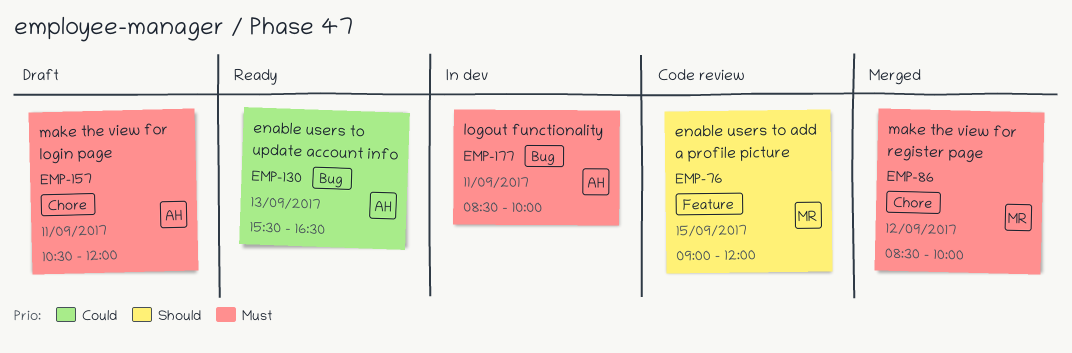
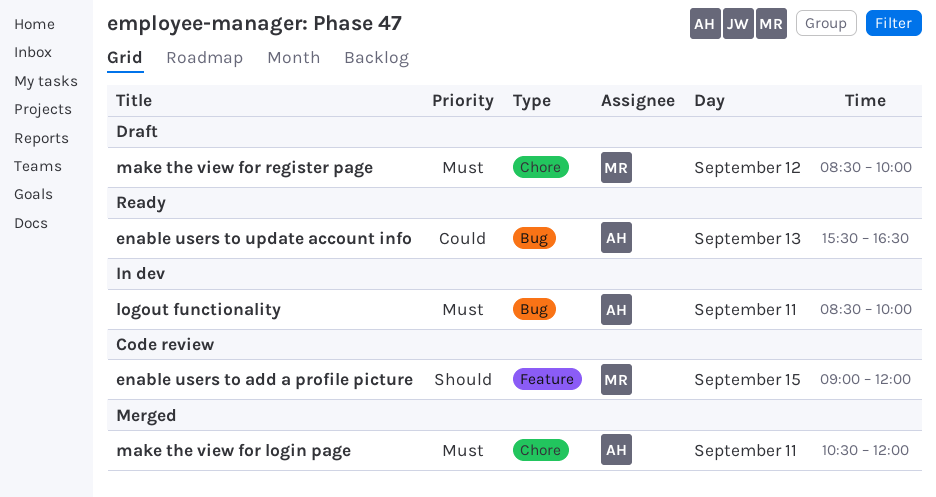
make the view for login page, status: Draft -> Merged
make the view for register page, status: Merged -> Draft

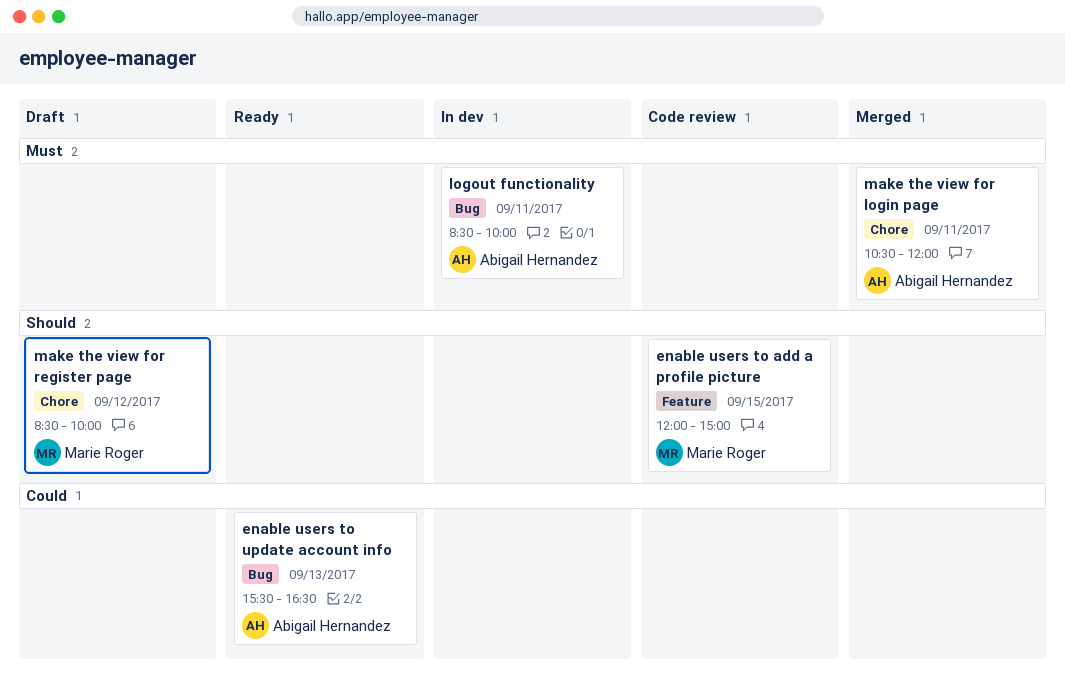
enable users to add a profile picture, begins: 09:00 -> 12:00
enable users to add a profile picture, ends: 12:00 -> 15:00
make the view for register page, priority: Must -> Should

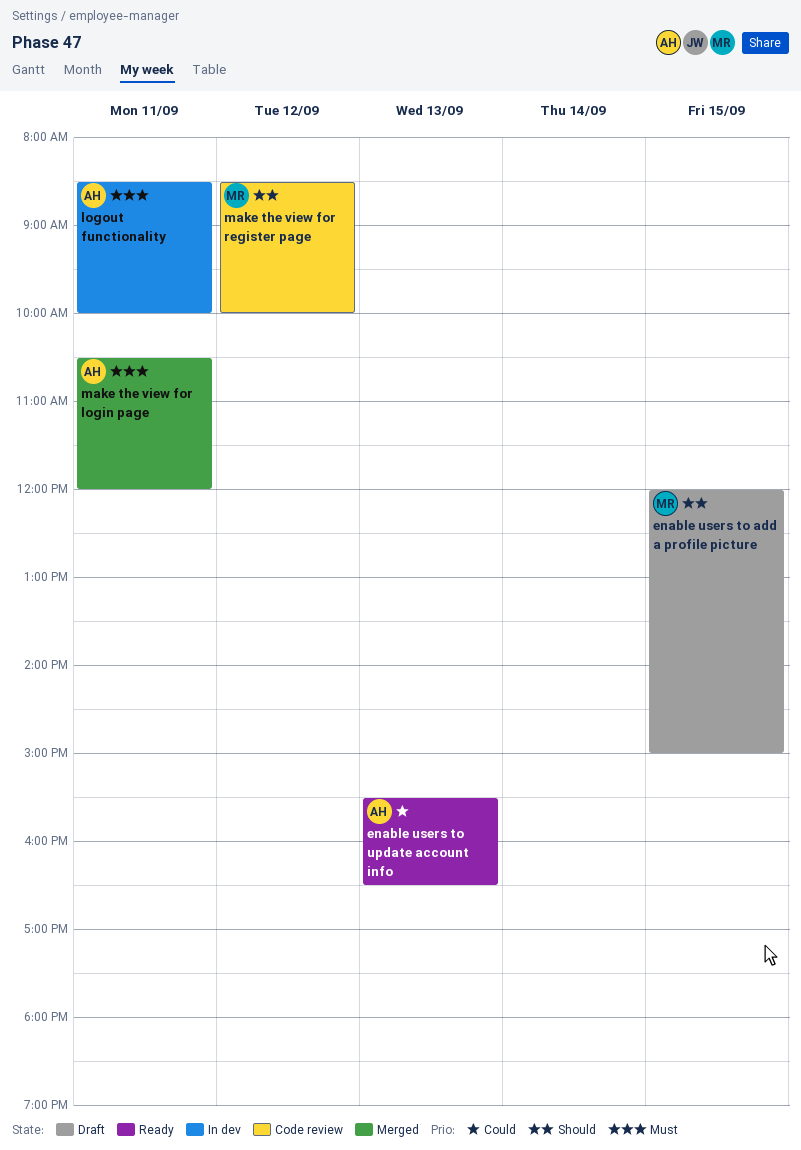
enable users to add a profile picture, status: Code review -> Draft
make the view for register page, status: Draft -> Code review

